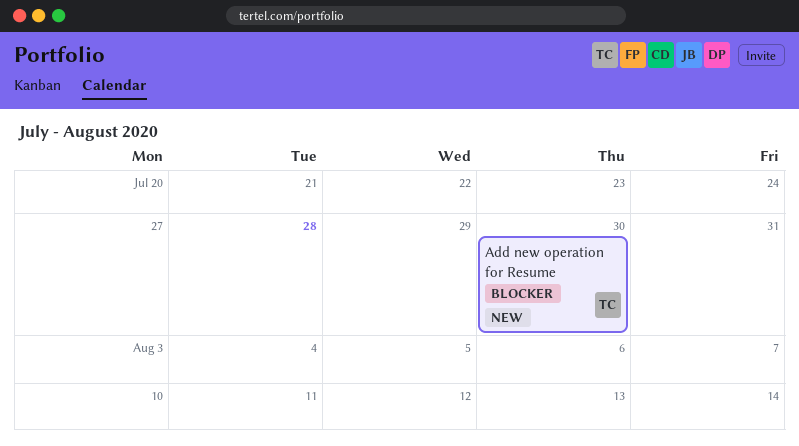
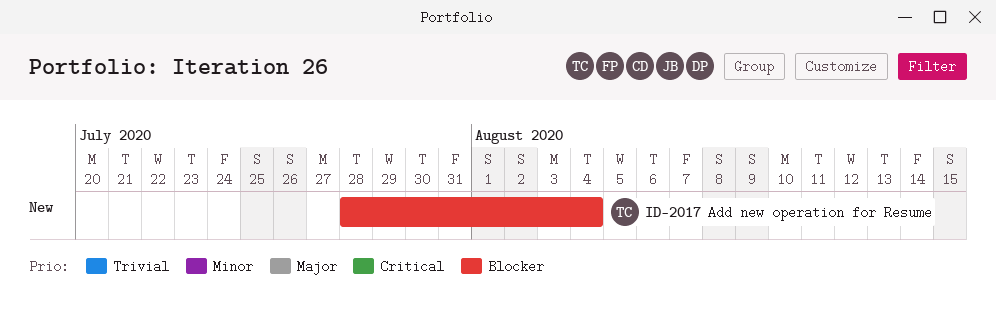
Add new operation for Resume, due: Jul 30 -> Aug 4

